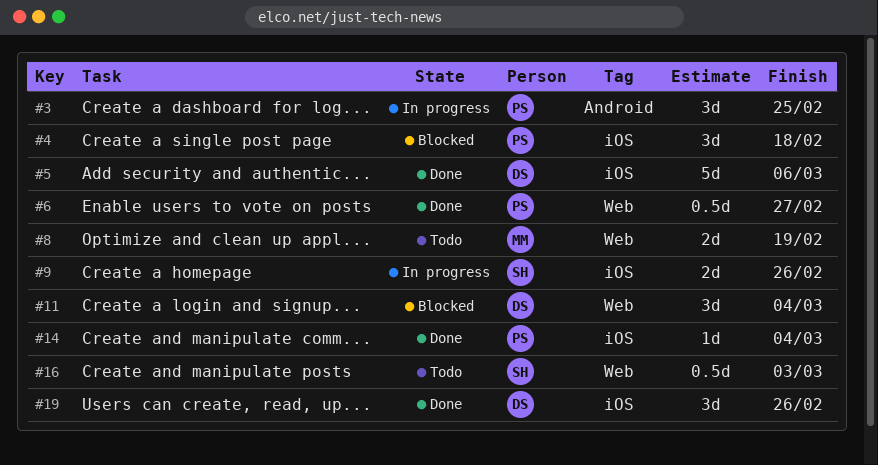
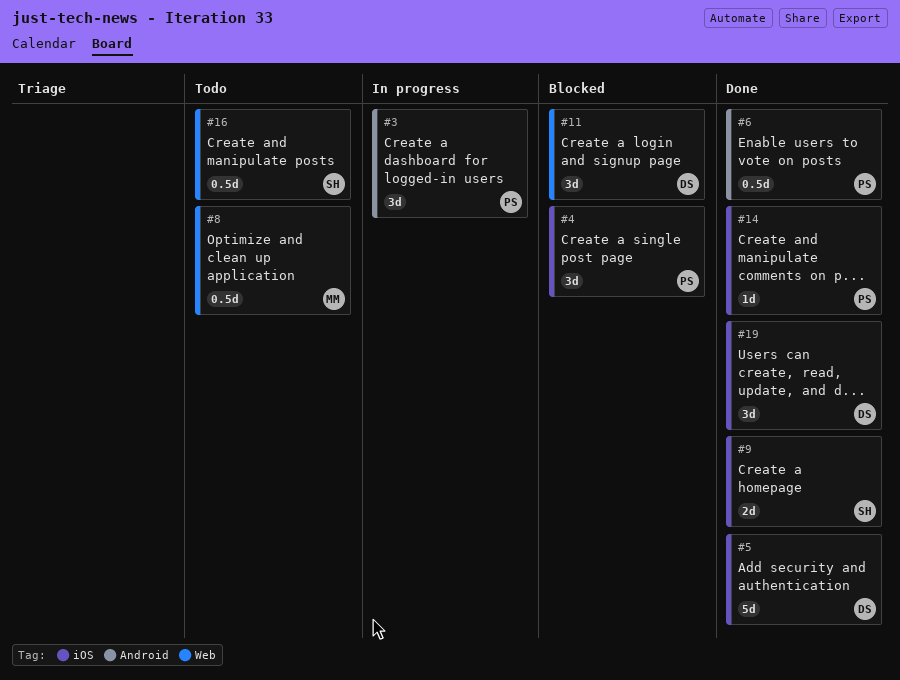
#6, label: Web -> Android
#8, estimate: 2d -> 0.5d
#9, status: In progress -> Done

